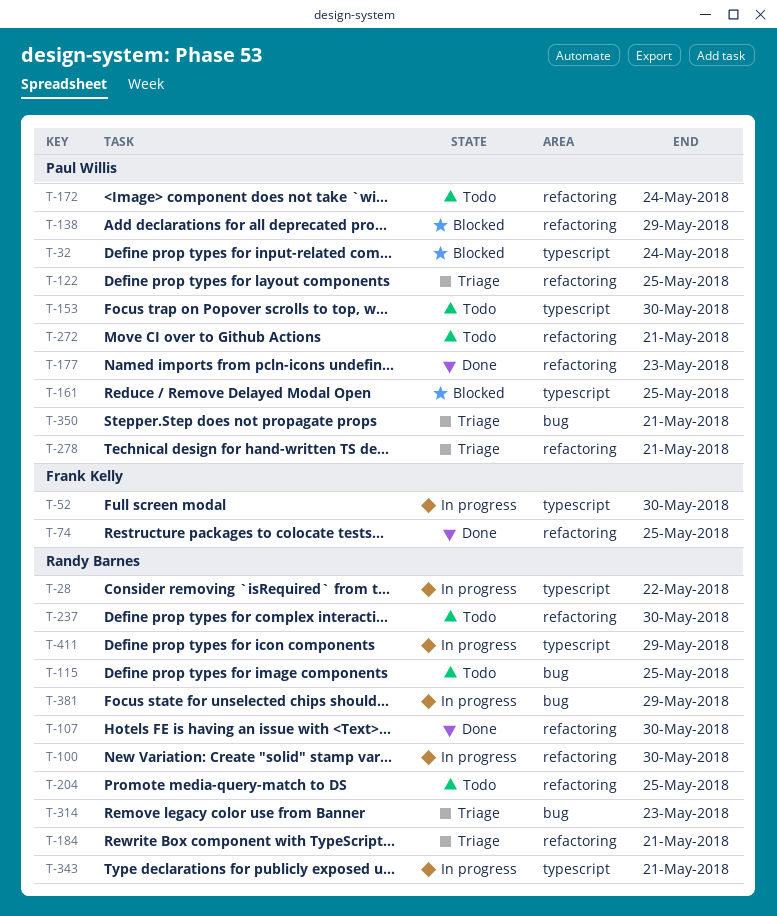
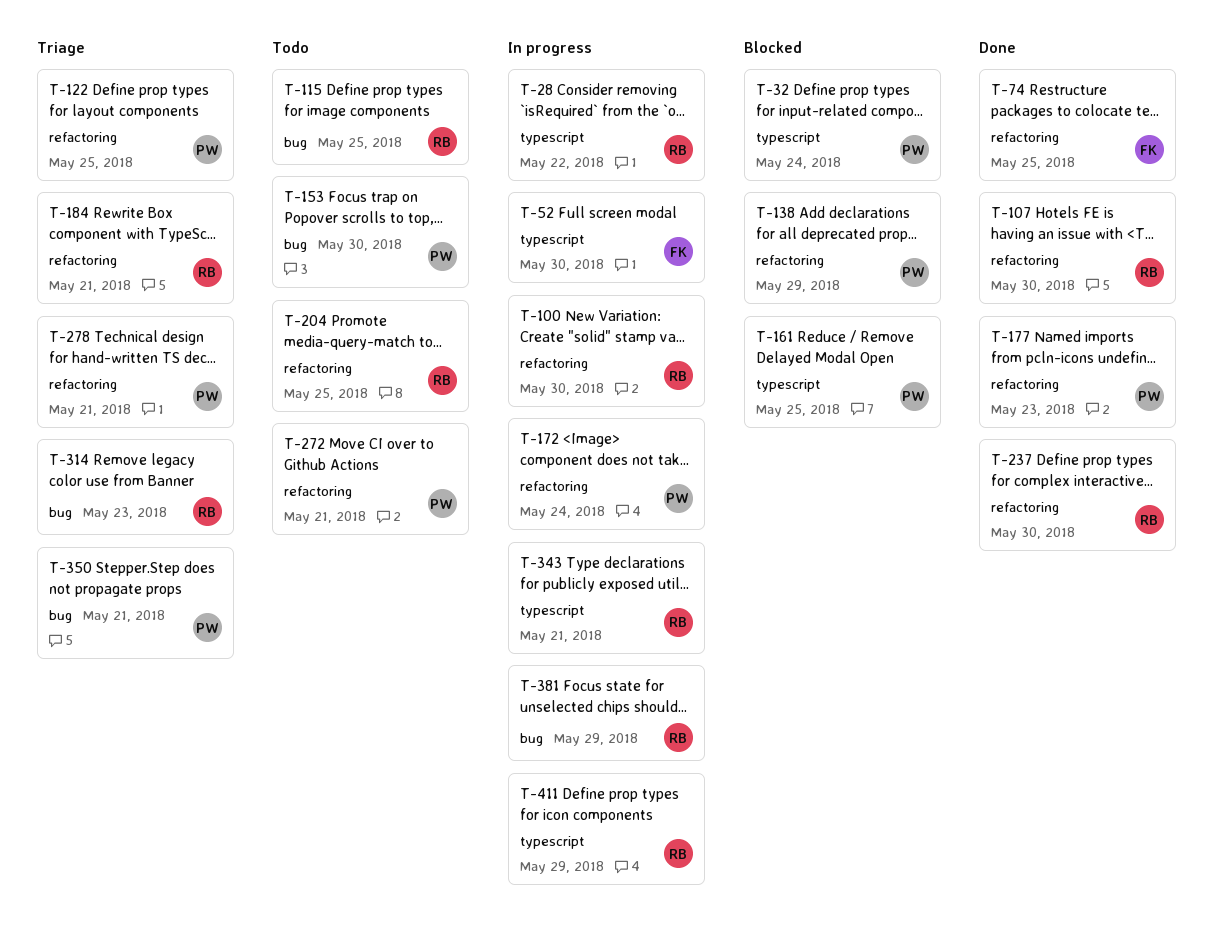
T-153, label: typescript -> bug
T-172, status: Todo -> In progress
T-237, status: Todo -> Done

